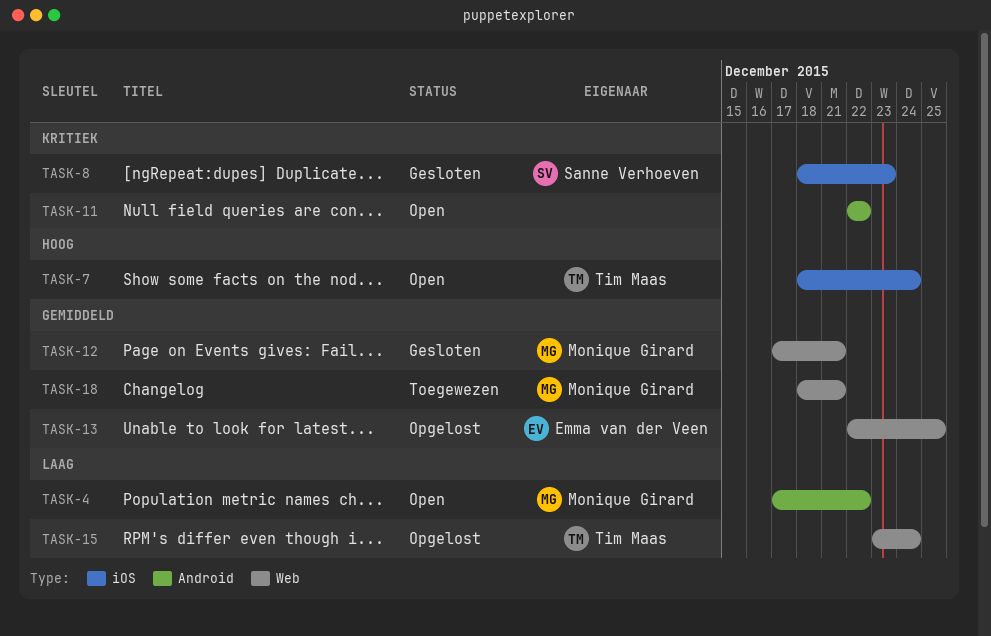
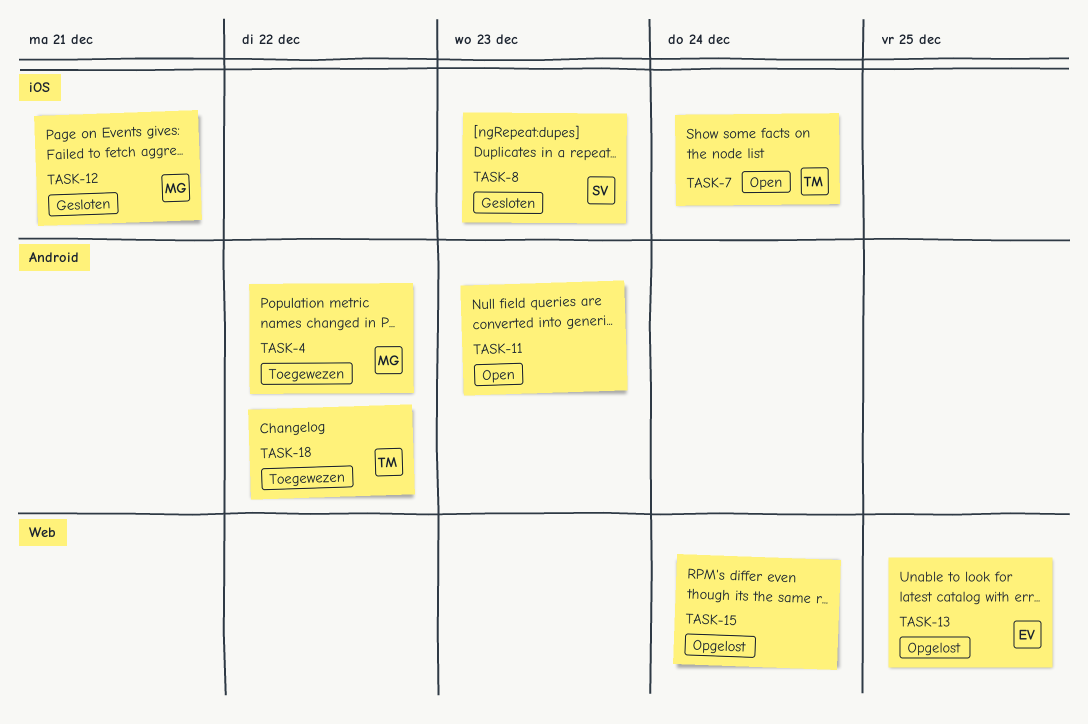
TASK-4, status: Open -> Toegewezen
TASK-11, due: Dec 22 -> Dec 23
TASK-12, label: Web -> iOS
TASK-15, owner: Tim Maas -> none
TASK-18, owner: Monique Girard -> Tim Maas
TASK-18, label: Web -> Android
TASK-18, due: Dec 21 -> Dec 22

